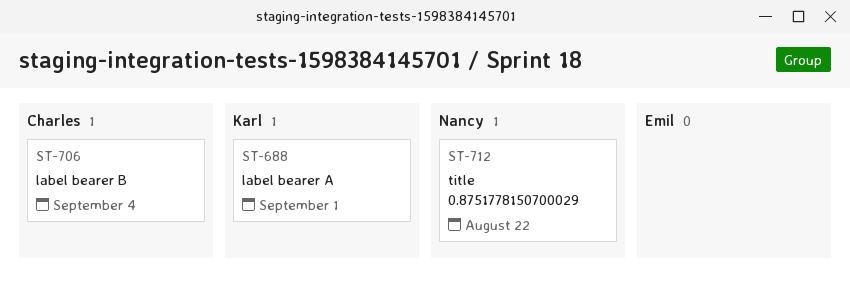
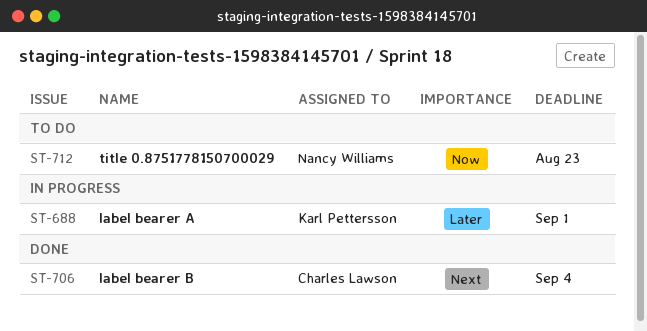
ST-712, due: Aug 22 -> Aug 23

